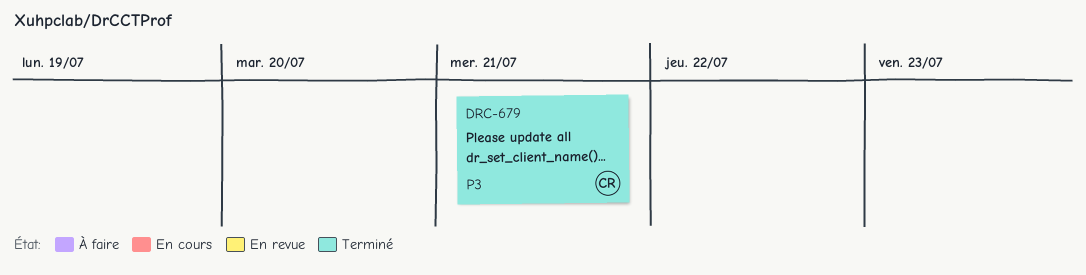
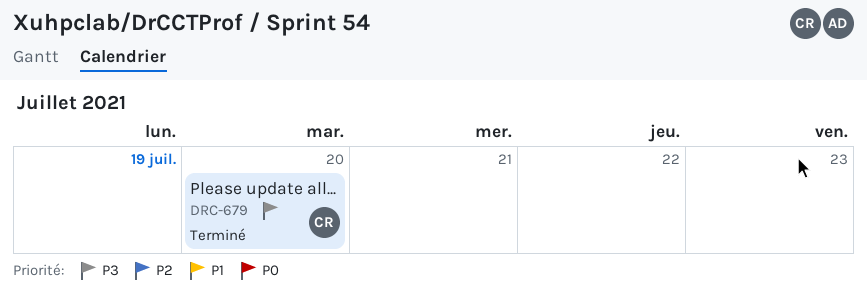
DRC-679, due: Jul 21 -> Jul 20

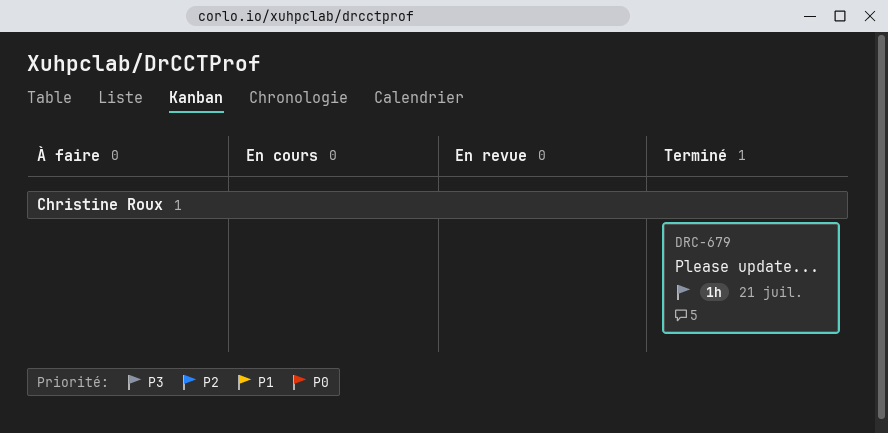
DRC-679, due: Jul 20 -> Jul 21

